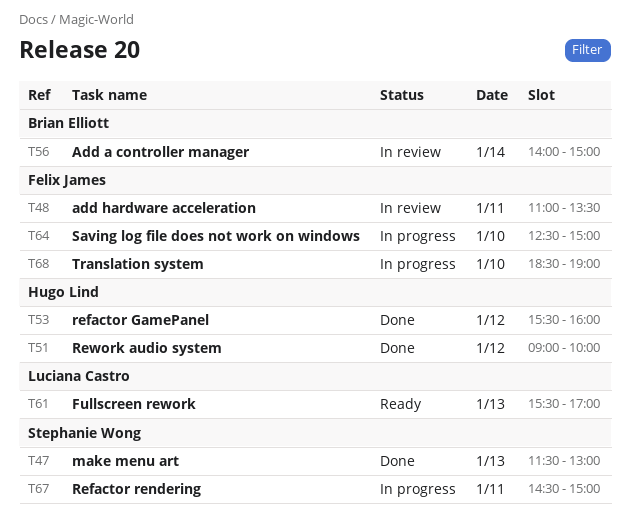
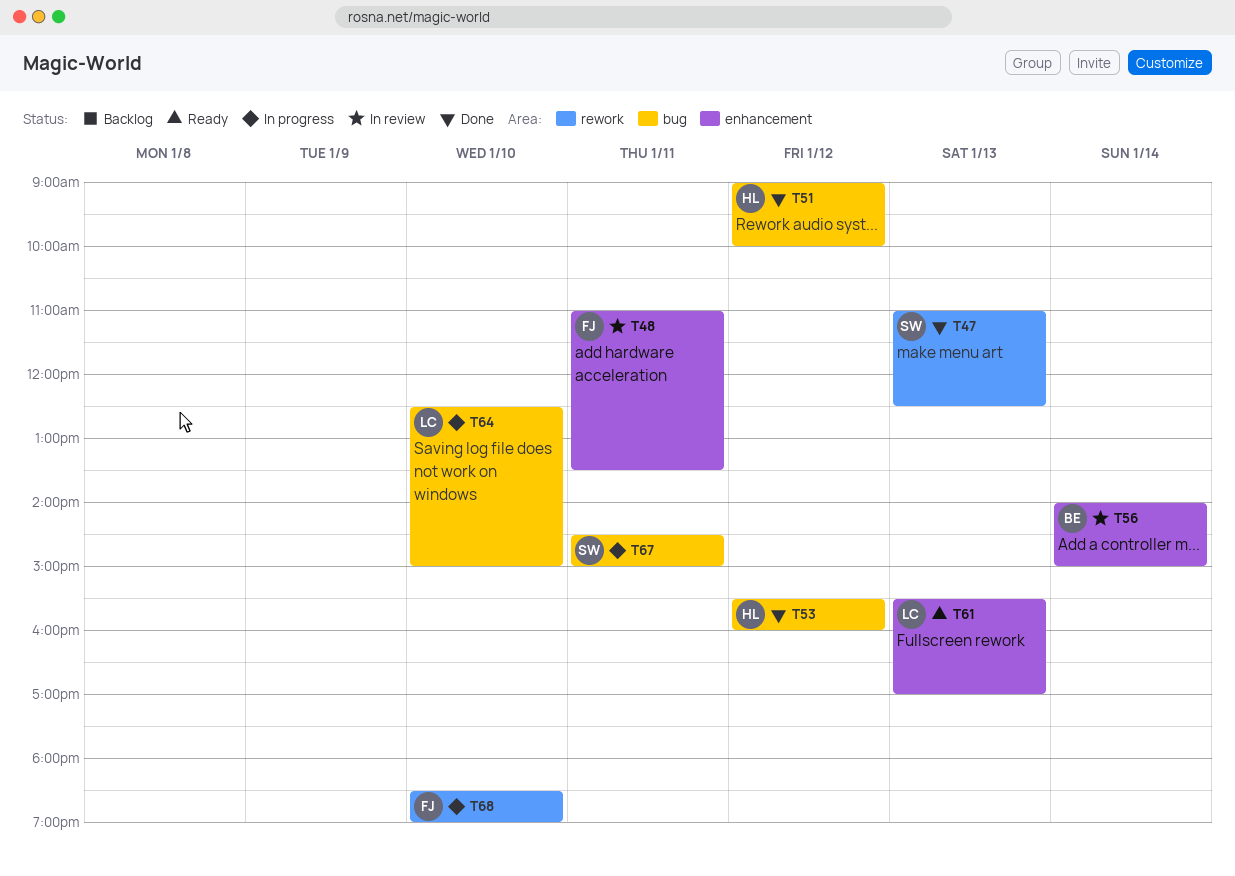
T47, begins: 11:30 -> 11:00
T47, ends: 13:00 -> 12:30
T64, owner: Felix James -> Luciana Castro

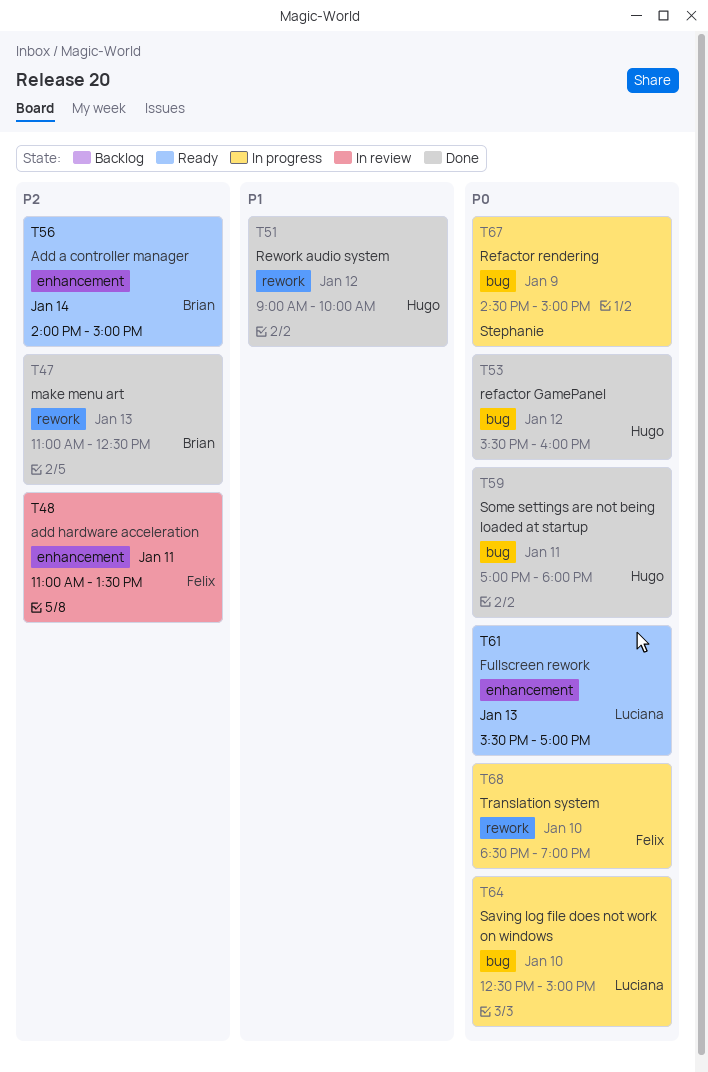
T47, owner: Stephanie -> Brian
T51, label: bug -> rework
T56, status: In review -> Ready
T59: none -> present
T67, day: Jan 11 -> Jan 9

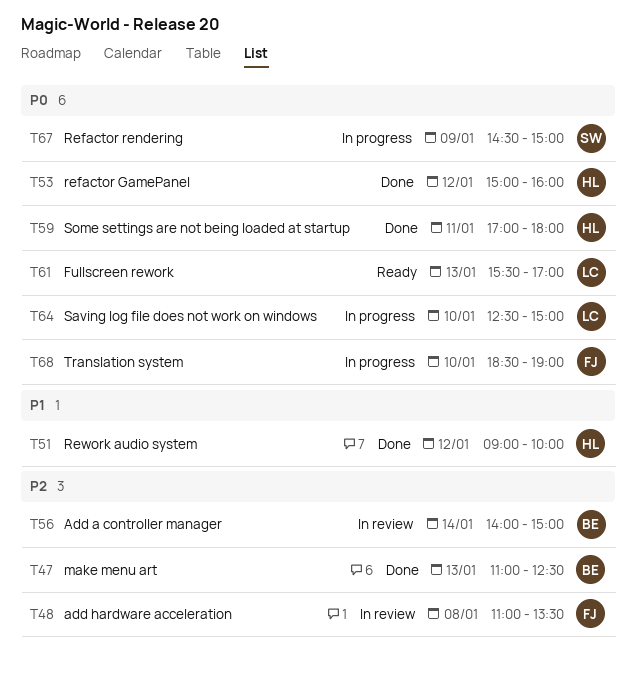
T48, day: Jan 11 -> Jan 8
T53, begins: 15:30 -> 15:00
T56, status: Ready -> In review

